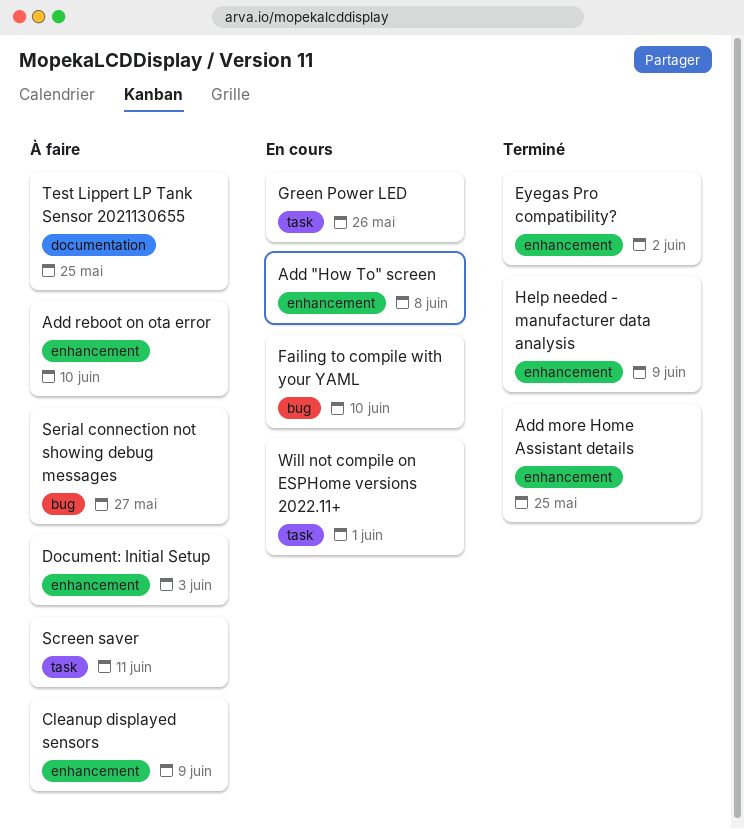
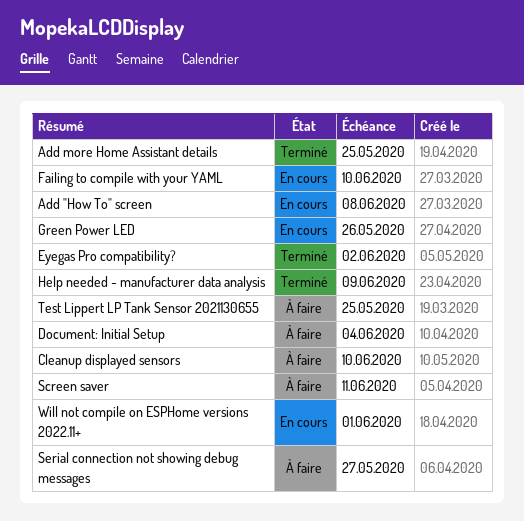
Add reboot on ota error: present -> none
Cleanup displayed sensors, due: Jun 9 -> Jun 10
Document: Initial Setup, due: Jun 3 -> Jun 4

